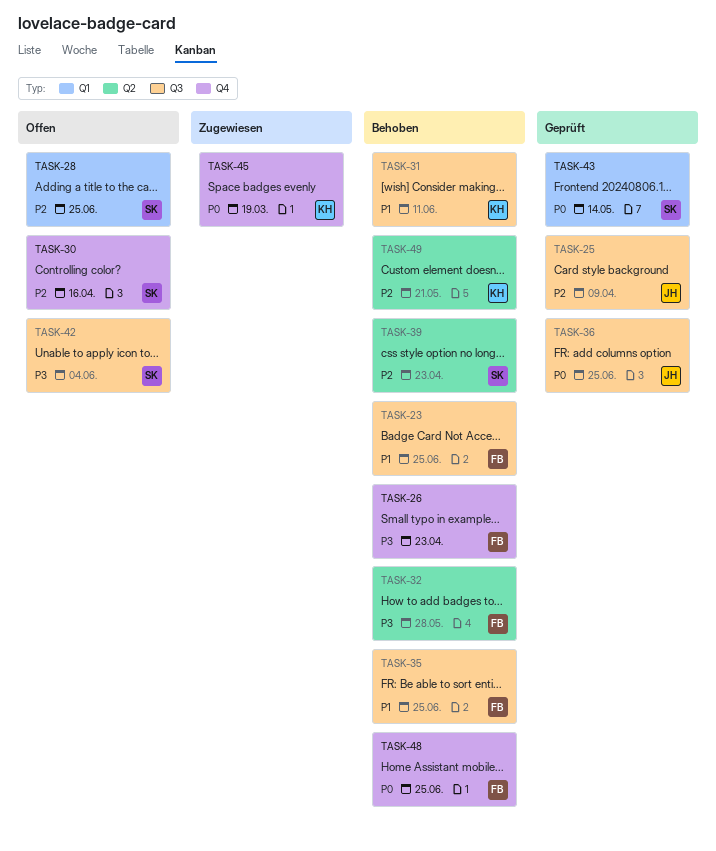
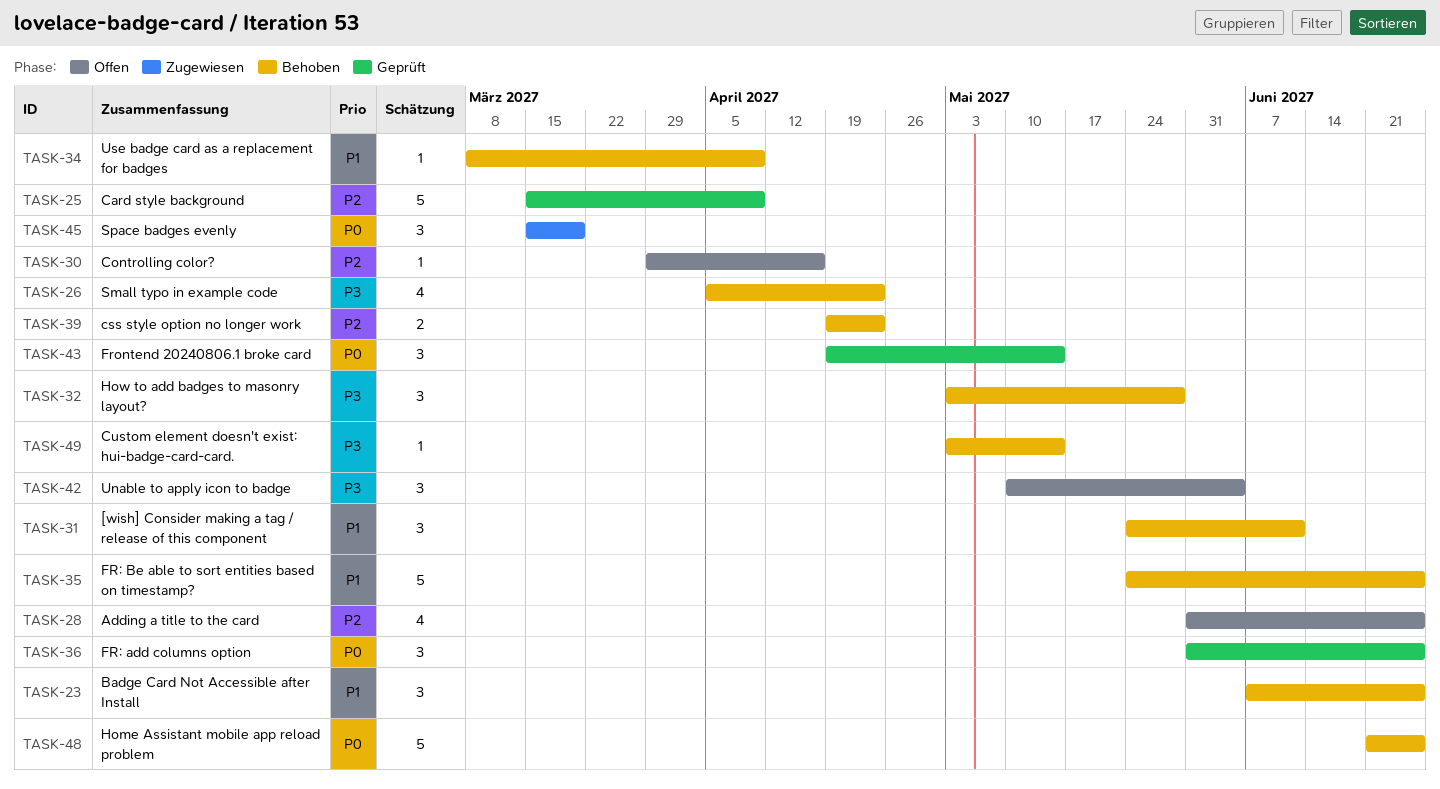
TASK-34: none -> present
TASK-49, priority: P2 -> P3
TASK-49, due: May 21 -> May 14

